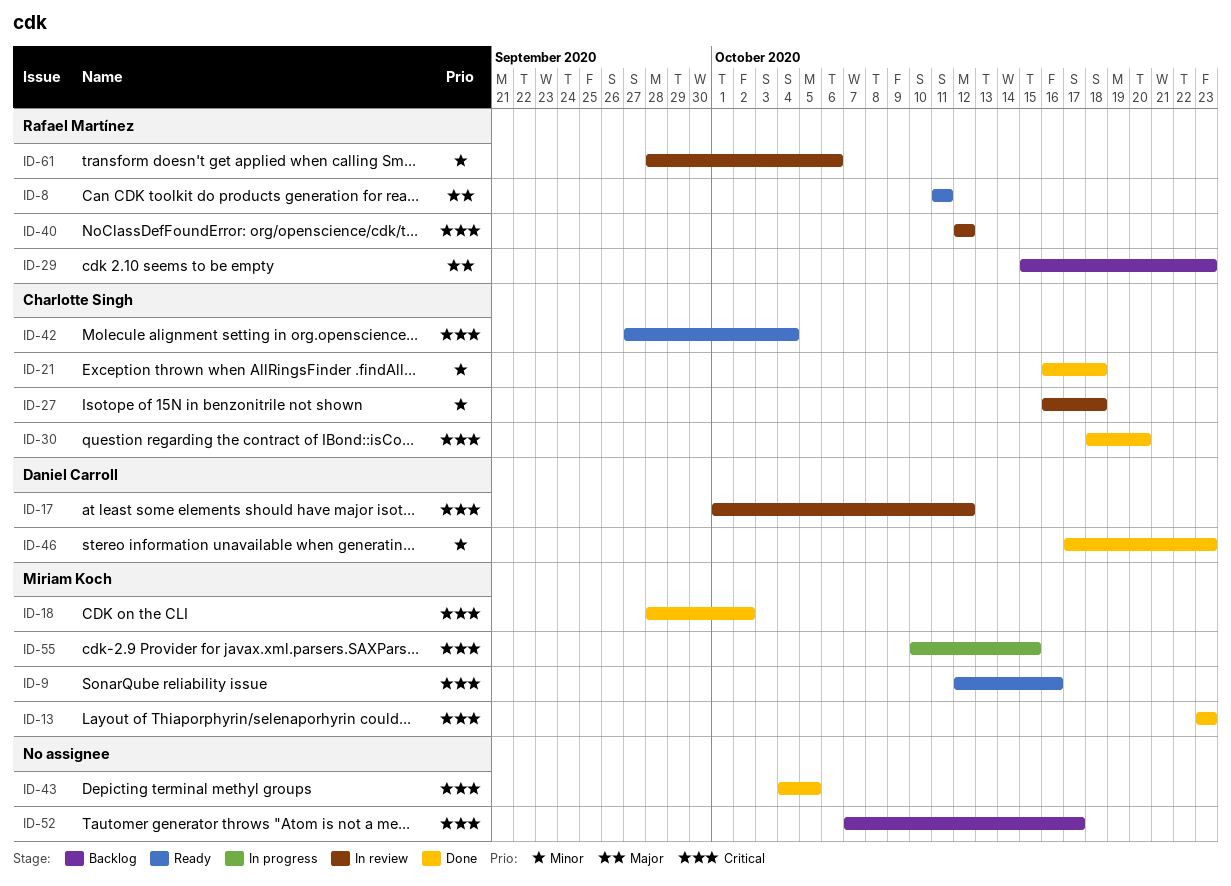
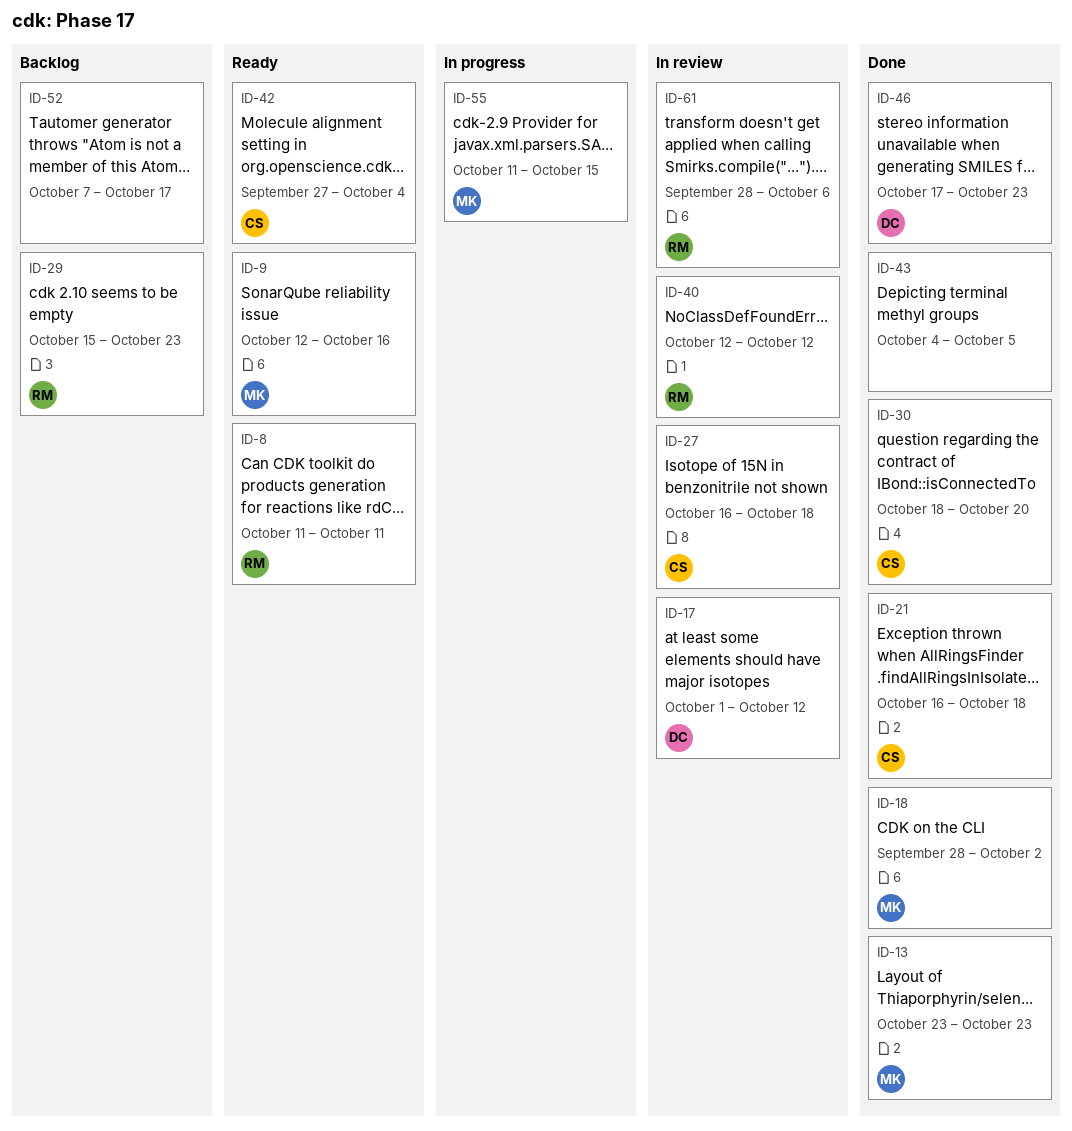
ID-55, start: Oct 10 -> Oct 11

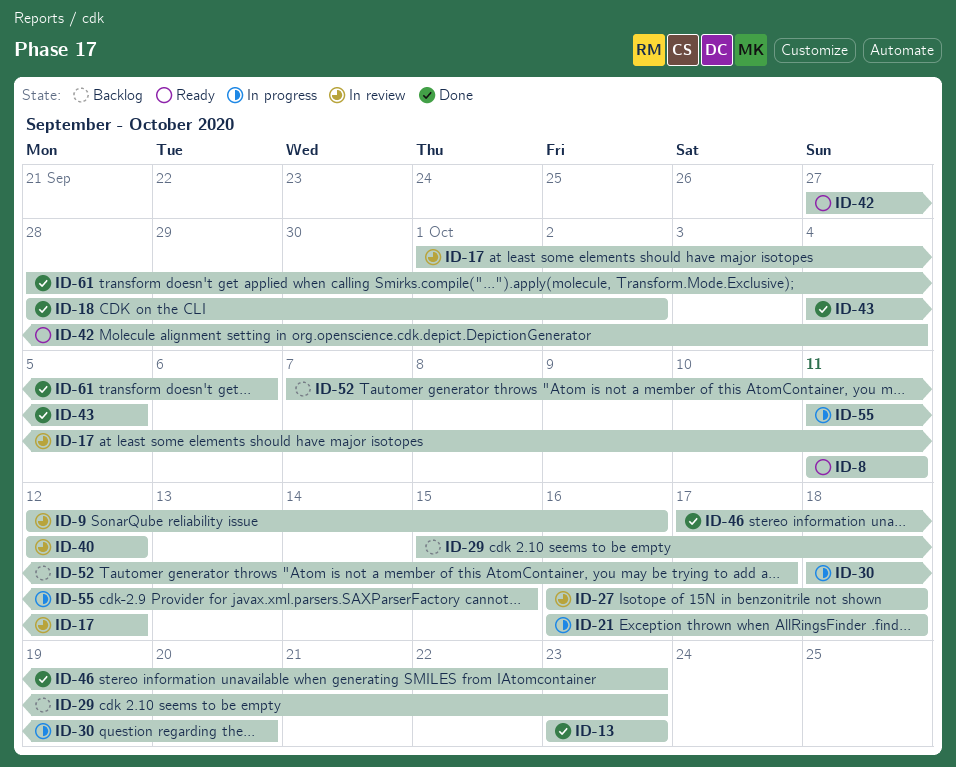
ID-9, status: Ready -> In review
ID-21, status: Done -> In progress
ID-30, status: Done -> In progress
ID-61, status: In review -> Done

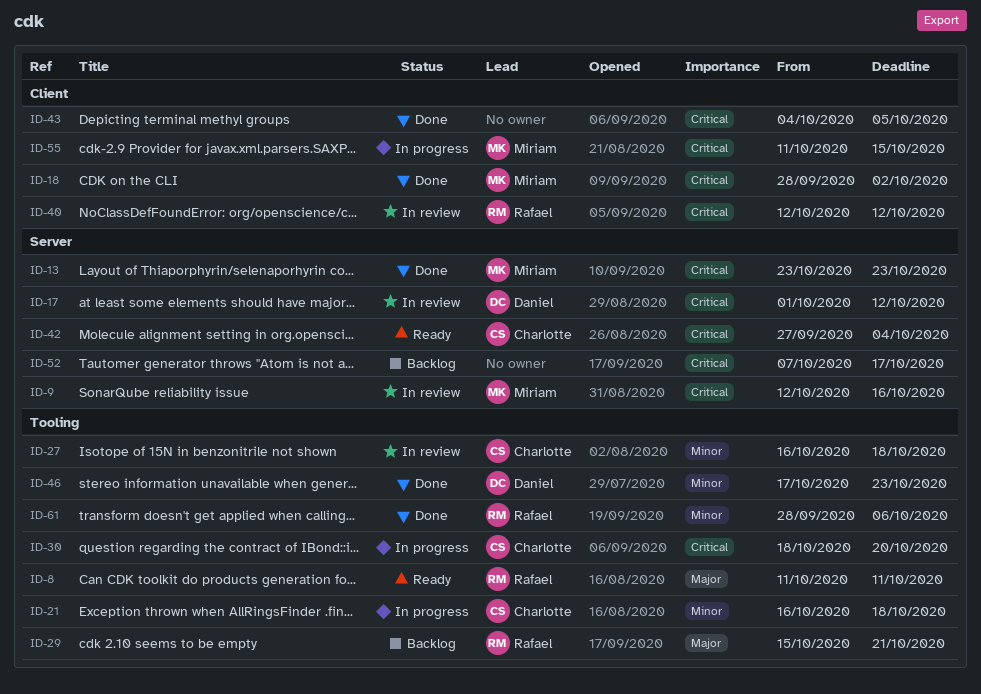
ID-29, due: Oct 23 -> Oct 21

